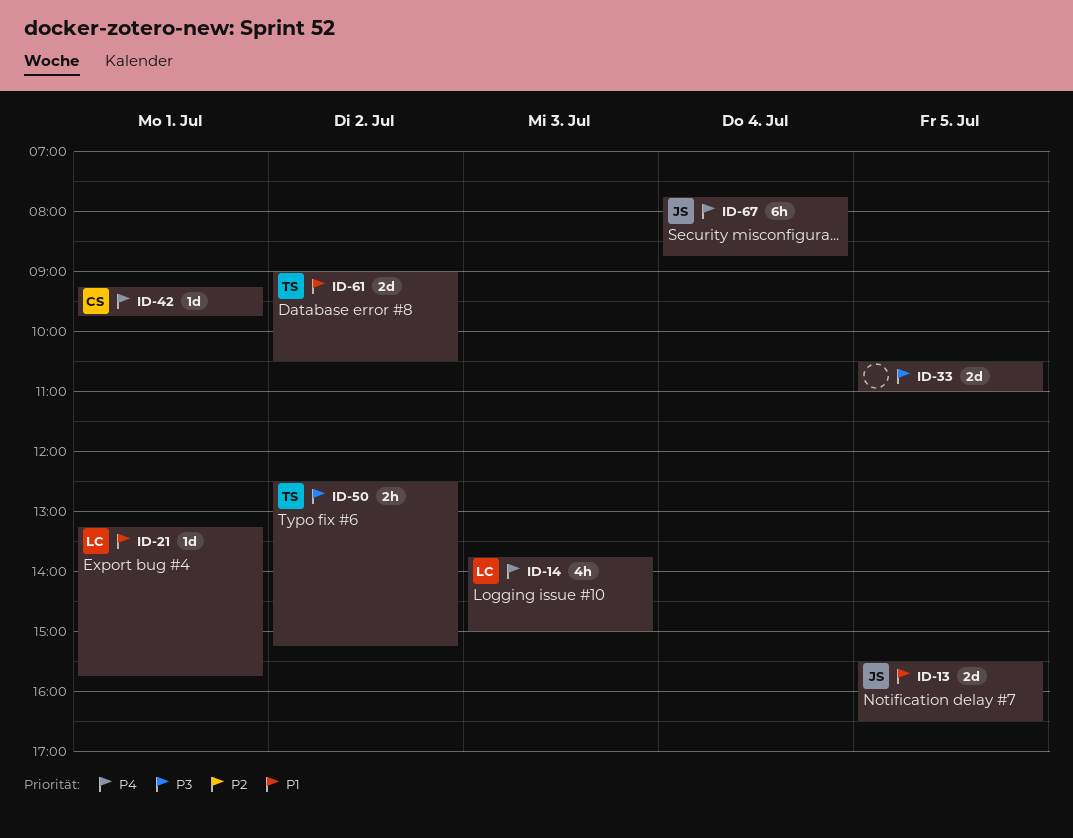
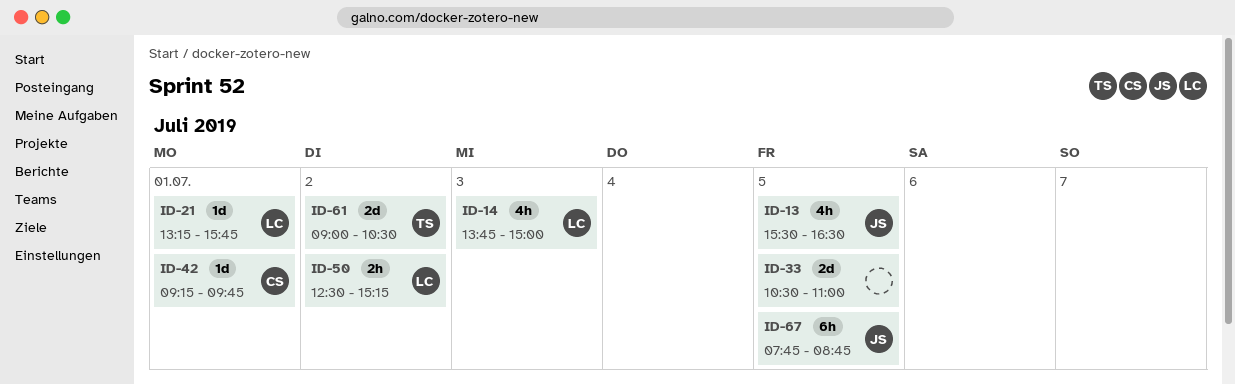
ID-13, estimate: 2d -> 4h
ID-50, owner: TS -> LC
ID-67, day: Jul 4 -> Jul 5

